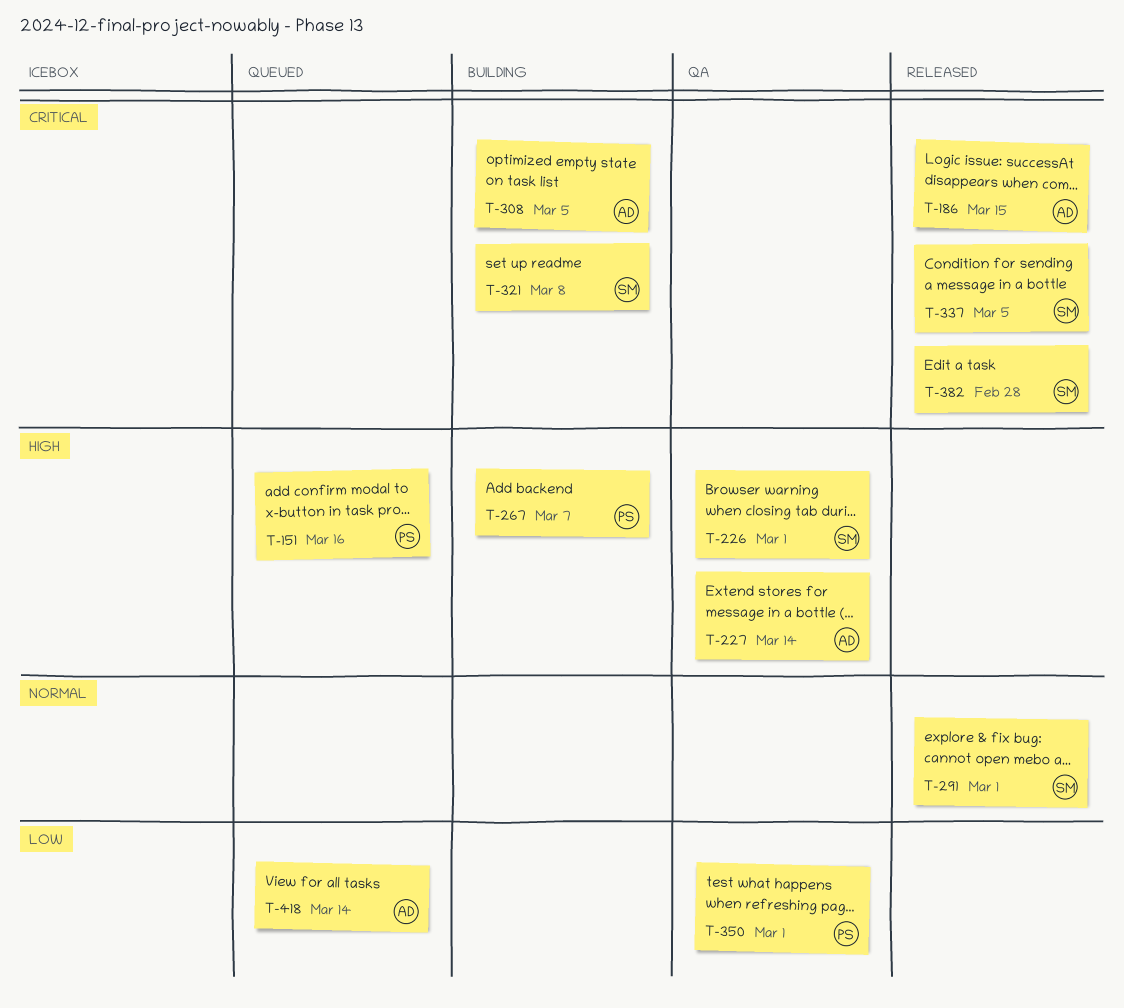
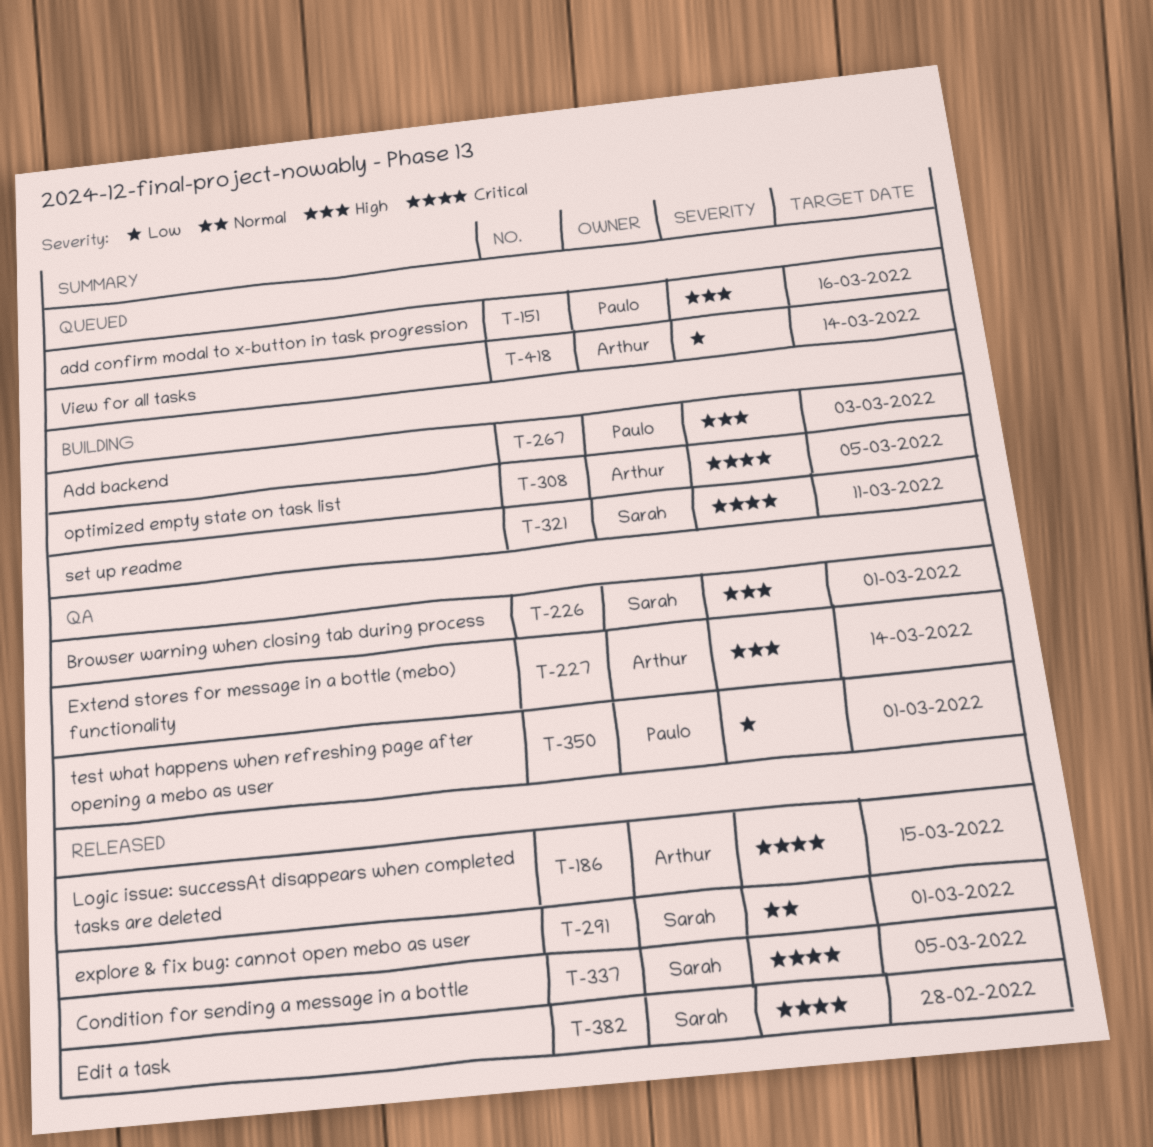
T-267, due: Mar 7 -> Mar 3
T-321, due: Mar 8 -> Mar 11

